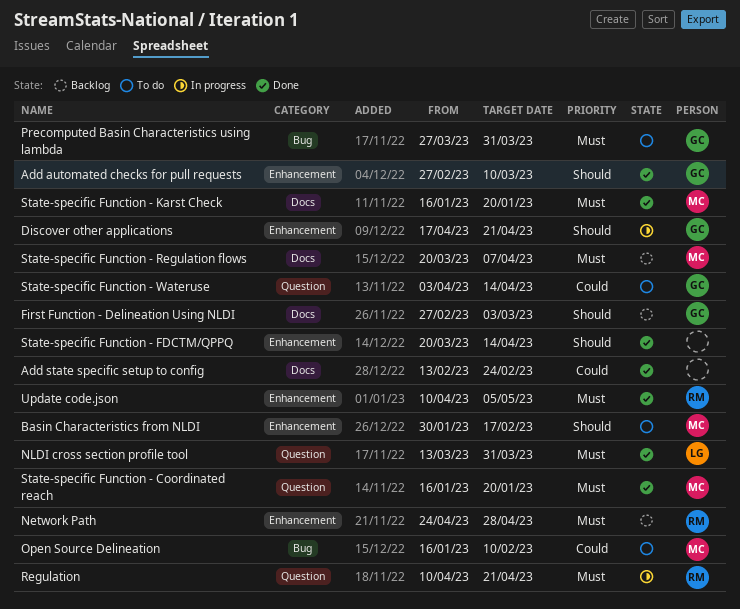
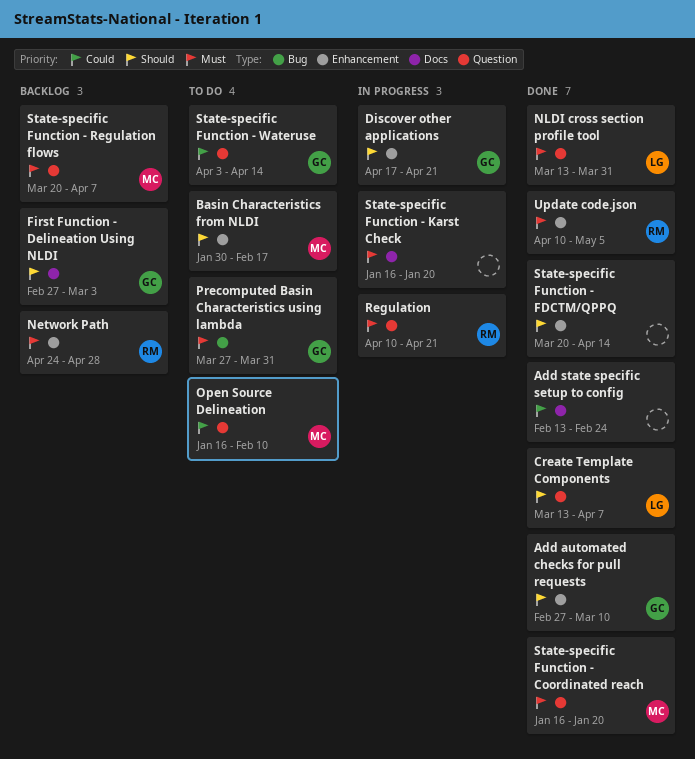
Create Template Components: none -> present
Open Source Delineation, label: Bug -> Question
State-specific Function - Karst Check, status: Done -> In progress
State-specific Function - Karst Check, owner: MC -> none
State-specific Function - Regulation flows, label: Docs -> Question

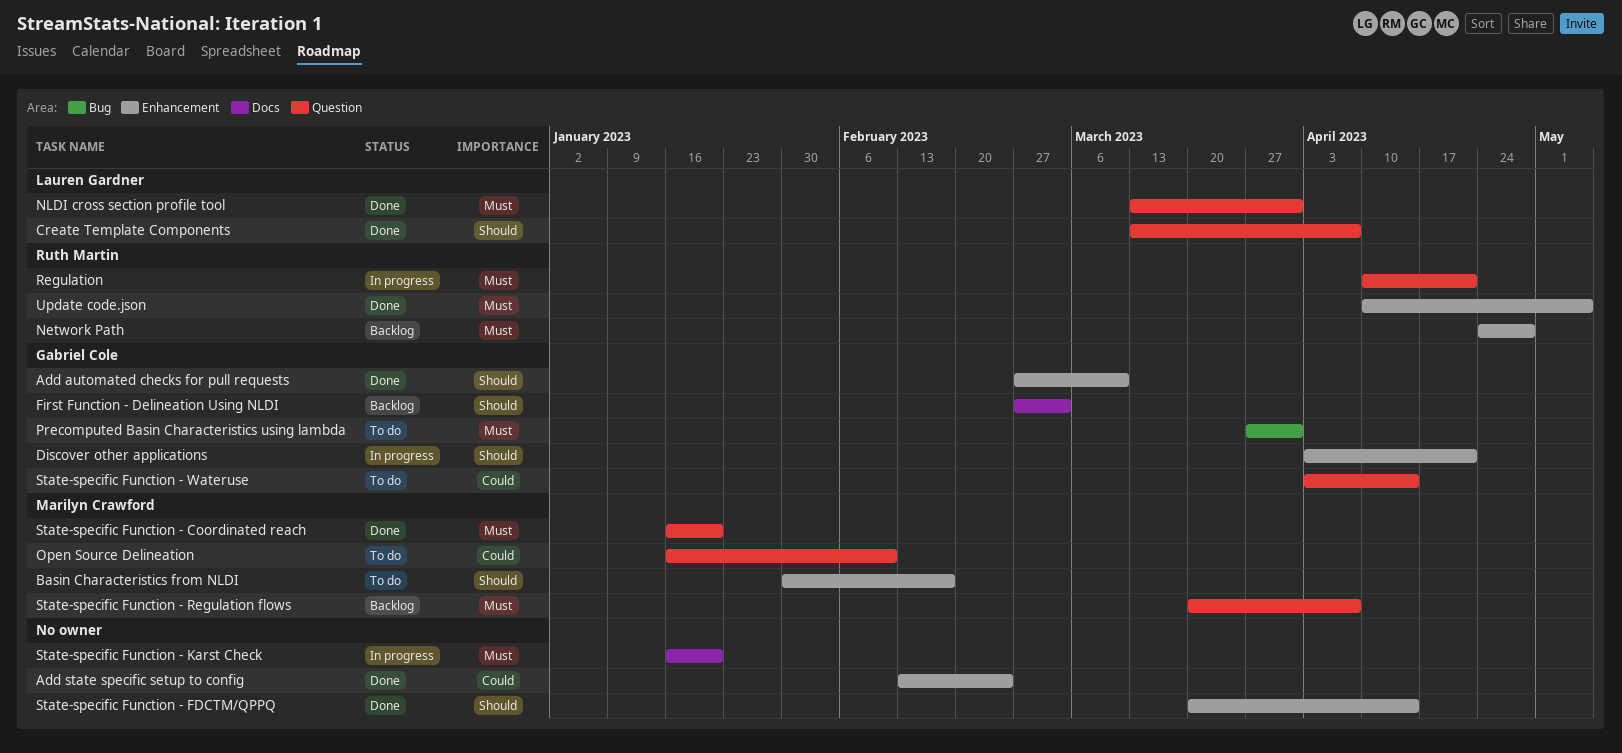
Add state specific setup to config, label: Docs -> Enhancement
Discover other applications, start: Apr 17 -> Apr 3

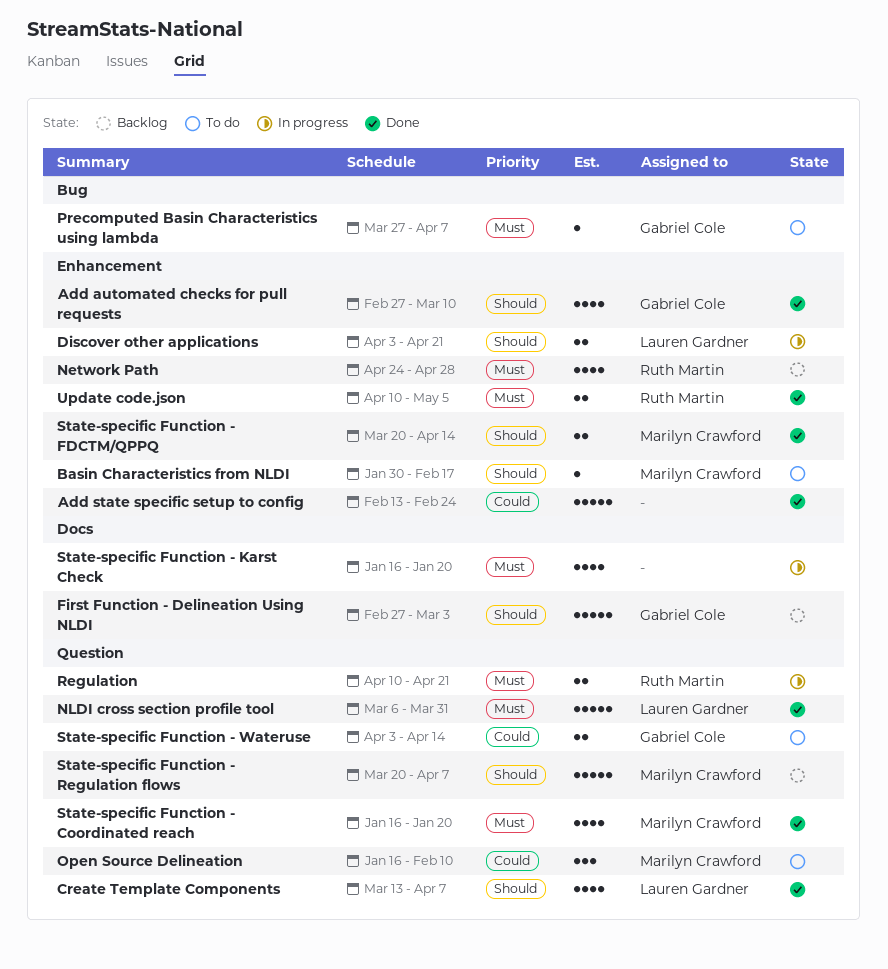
Discover other applications, owner: Gabriel Cole -> Lauren Gardner
NLDI cross section profile tool, start: Mar 13 -> Mar 6
Precomputed Basin Characteristics using lambda, due: Mar 31 -> Apr 7
State-specific Function - FDCTM/QPPQ, owner: none -> Marilyn Crawford
State-specific Function - Regulation flows, priority: Must -> Should

